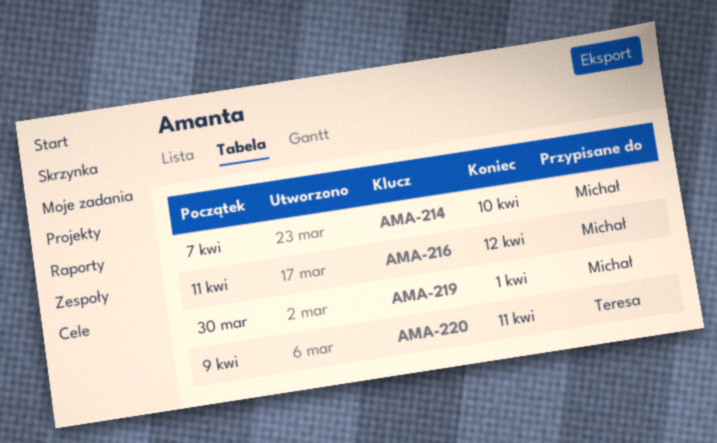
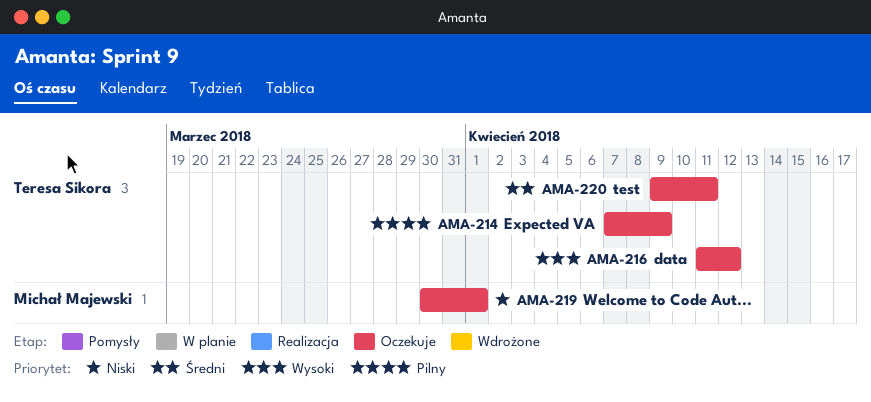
AMA-214, owner: Michał Majewski -> Teresa Sikora
AMA-214, due: Apr 10 -> Apr 9
AMA-216, owner: Michał Majewski -> Teresa Sikora

